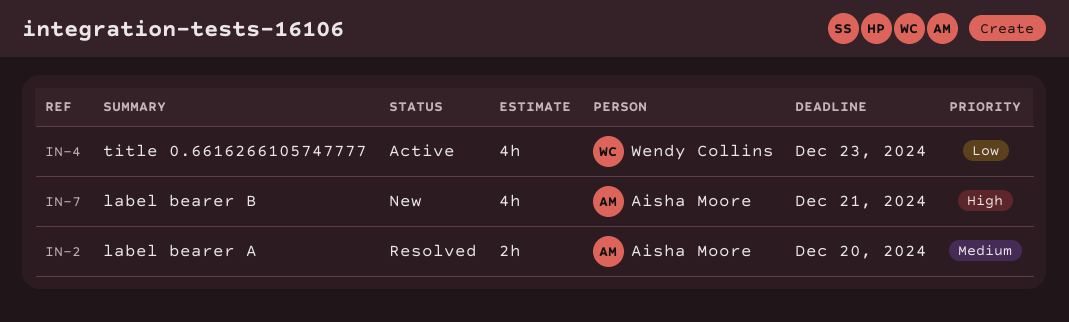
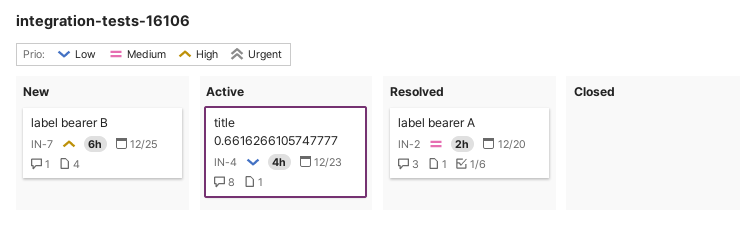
IN-7, estimate: 4h -> 6h
IN-7, due: Dec 21 -> Dec 25

